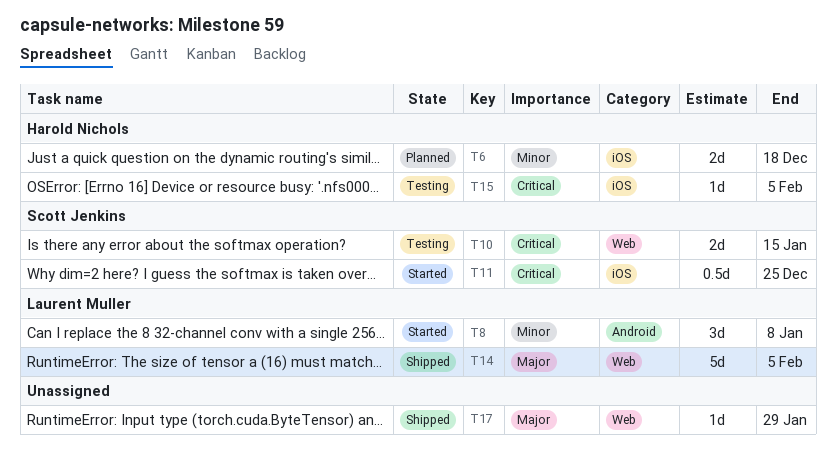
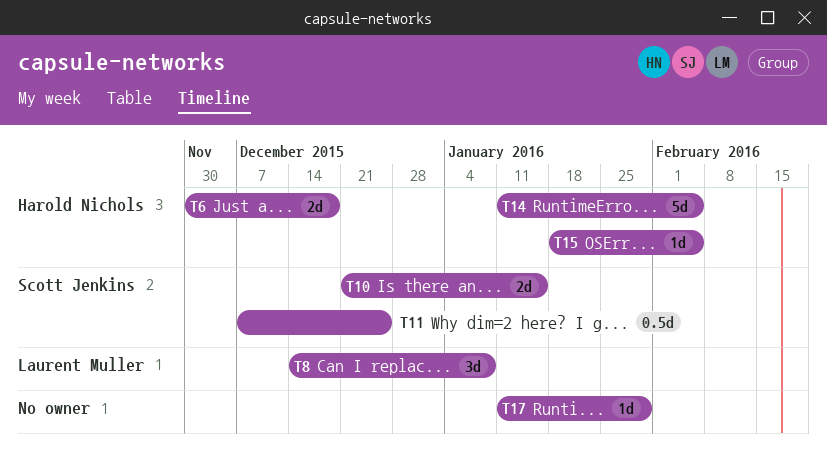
T14, owner: Laurent Muller -> Harold Nichols

